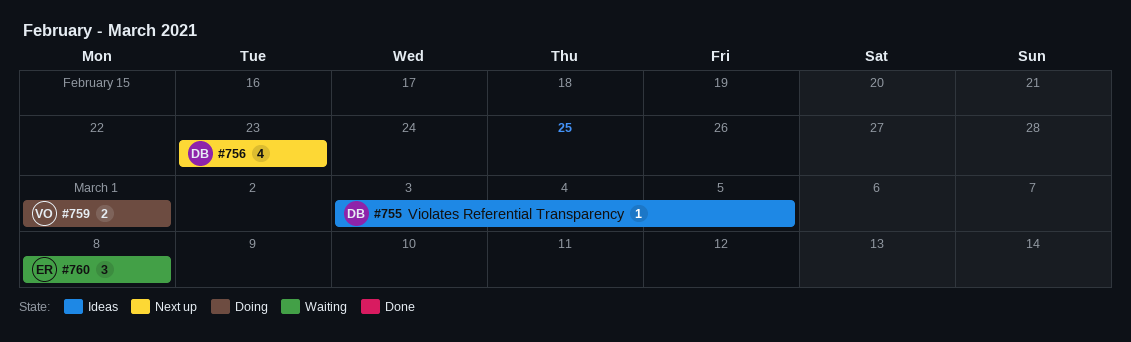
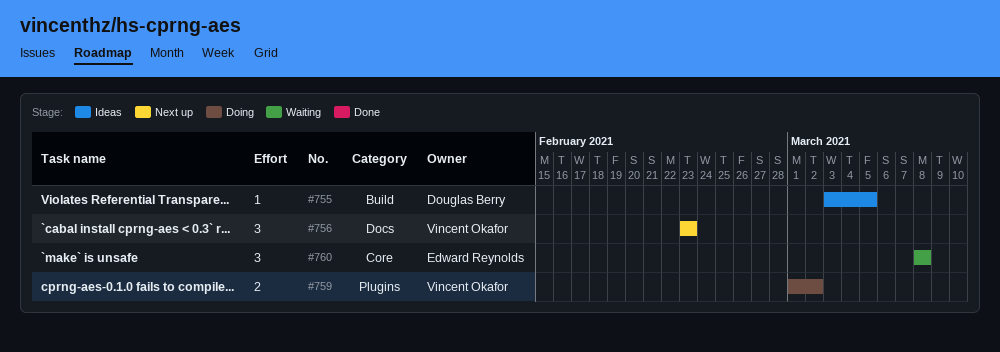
#756, owner: Douglas Berry -> Vincent Okafor
#756, estimate: 4 -> 3
#759, due: Mar 1 -> Mar 2

